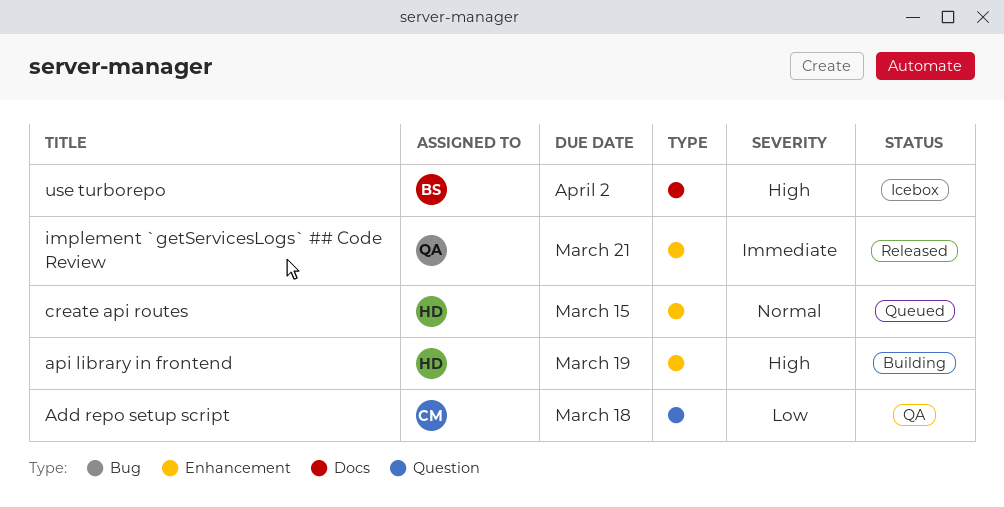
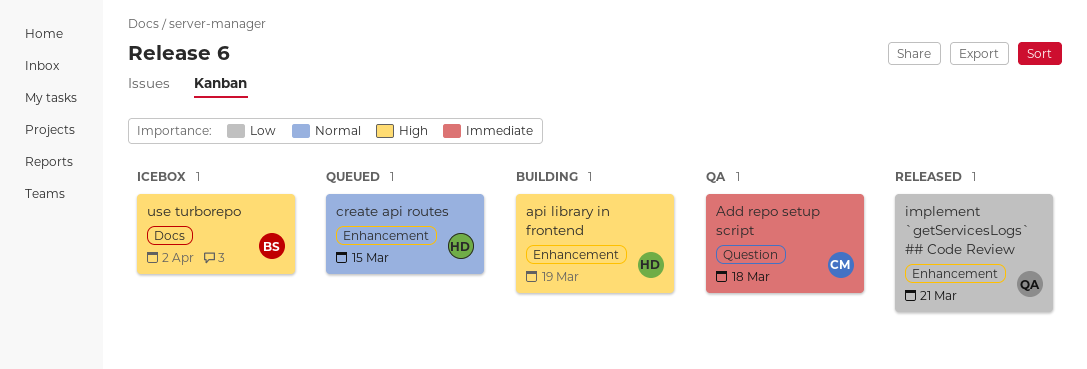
Add repo setup script, priority: Low -> Immediate
implement `getServicesLogs` ## Code Review, priority: Immediate -> Low

